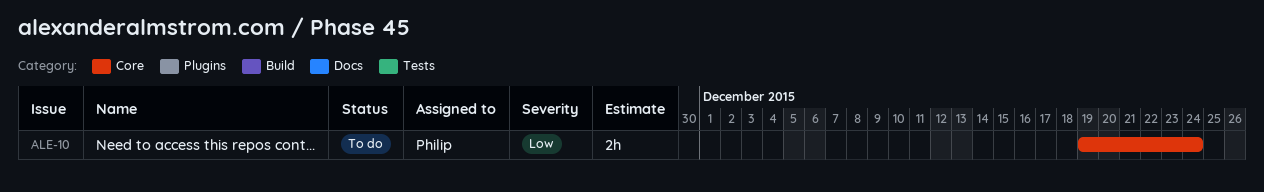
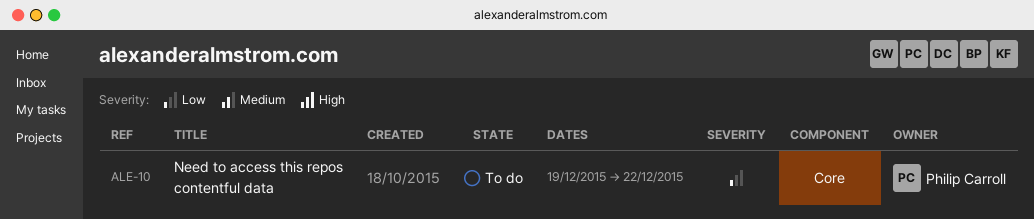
ALE-10, due: Dec 24 -> Dec 22

